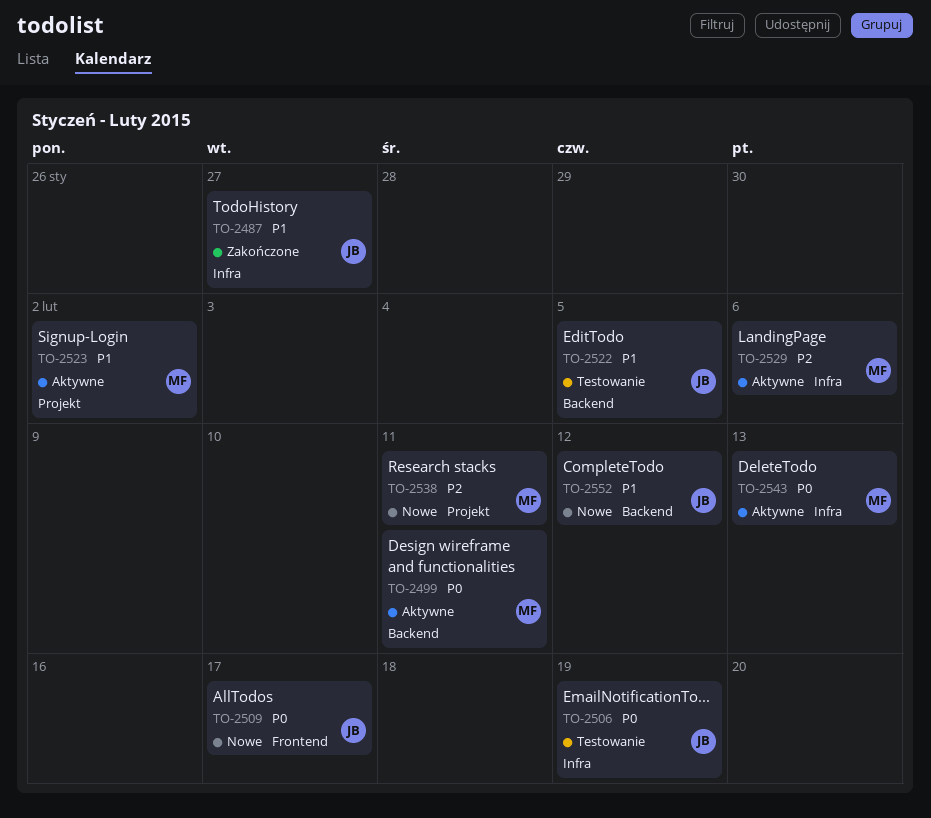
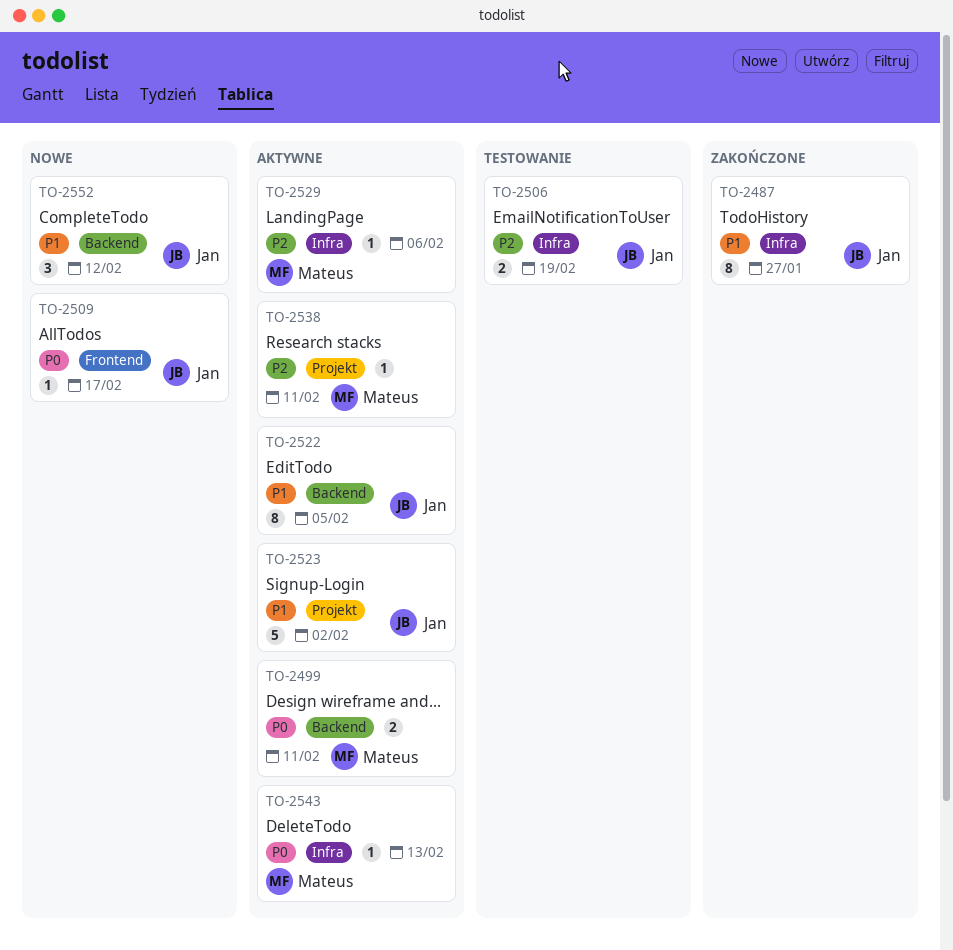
TO-2506, priority: P0 -> P2
TO-2522, status: Testowanie -> Aktywne
TO-2523, owner: Mateus -> Jan
TO-2538, status: Nowe -> Aktywne

